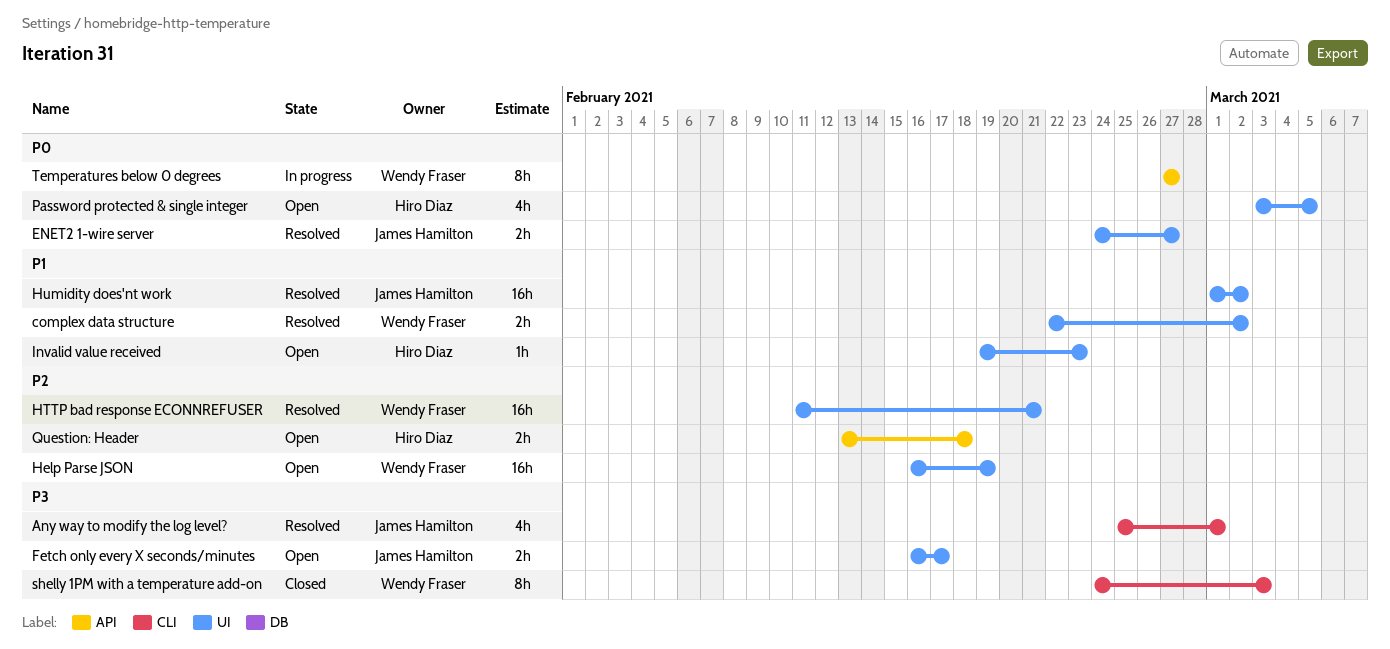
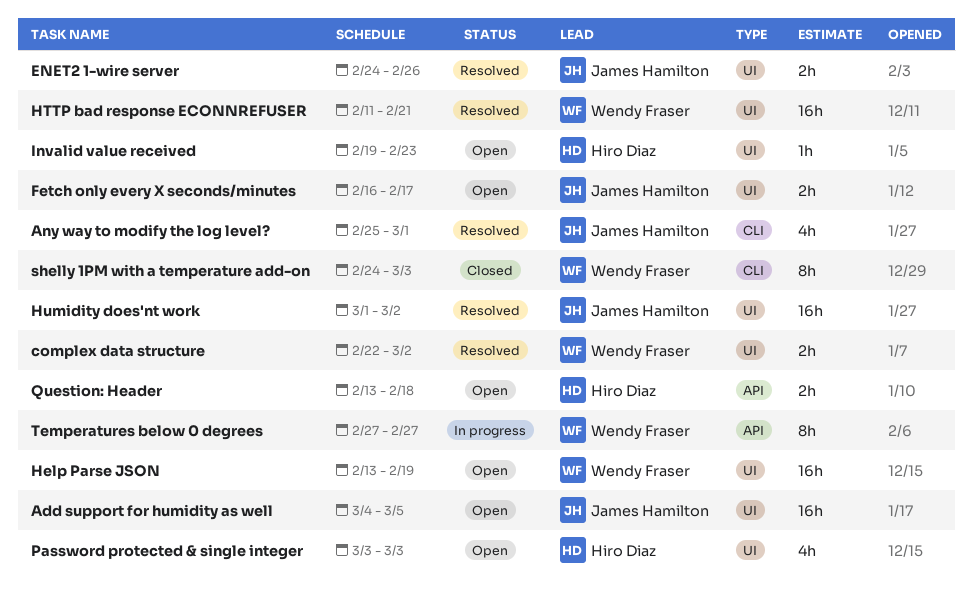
Add support for humidity as well: none -> present
ENET2 1-wire server, due: Feb 27 -> Feb 26
Help Parse JSON, start: Feb 16 -> Feb 13
Password protected & single integer, due: Mar 5 -> Mar 3

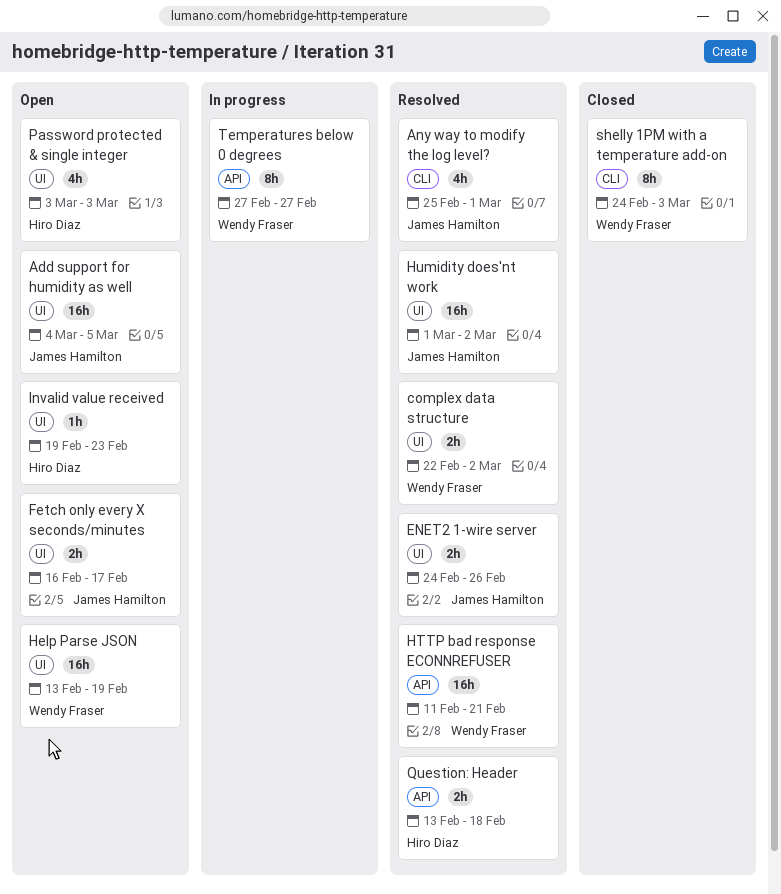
HTTP bad response ECONNREFUSER, label: UI -> API
Question: Header, status: Open -> Resolved

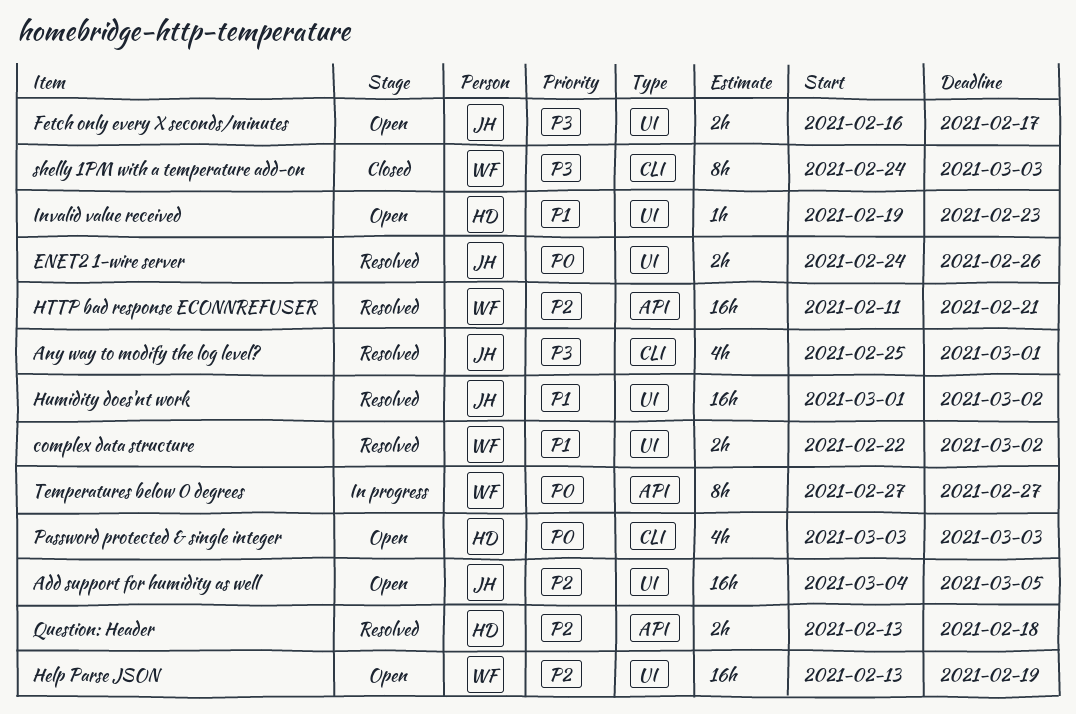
Password protected & single integer, label: UI -> CLI

